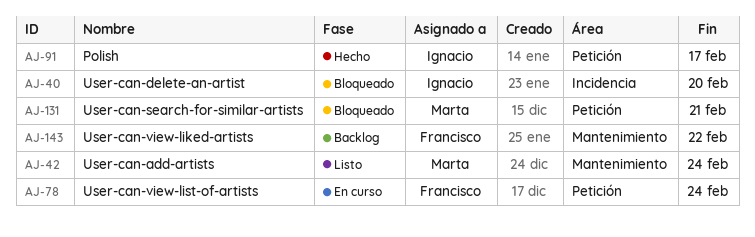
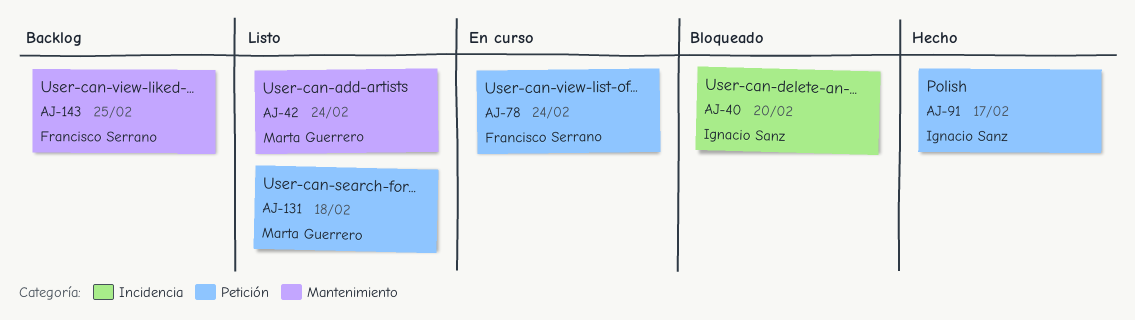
AJ-131, status: Bloqueado -> Listo
AJ-131, due: Feb 21 -> Feb 18
AJ-143, due: Feb 22 -> Feb 25

